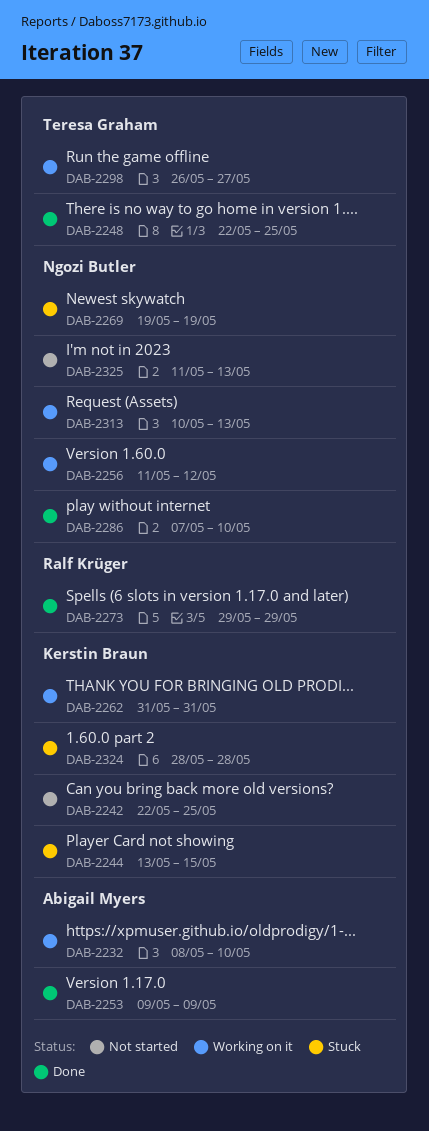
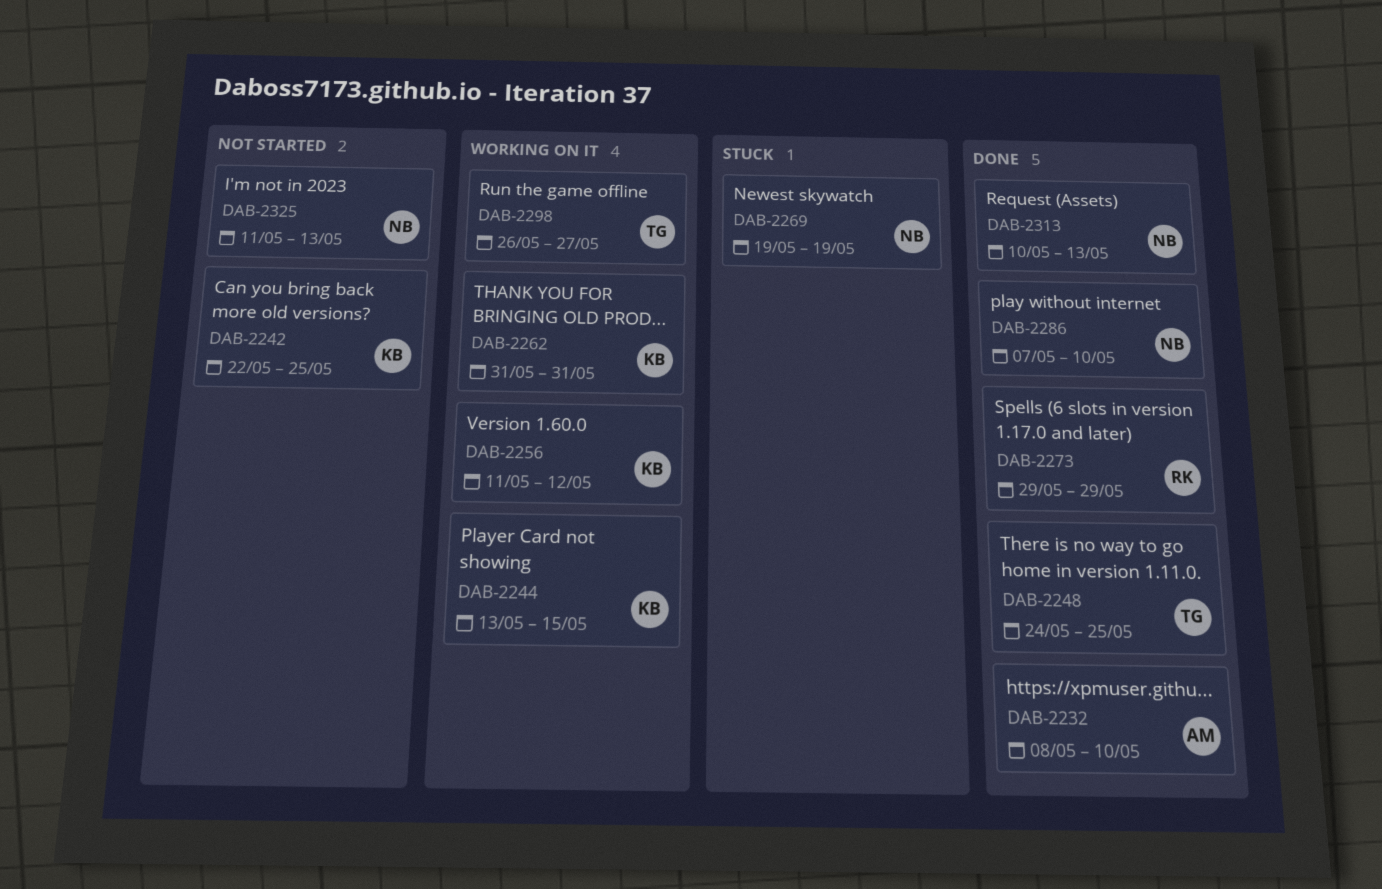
DAB-2232, status: Working on it -> Done
DAB-2244, status: Stuck -> Working on it
DAB-2248, start: May 22 -> May 24
DAB-2253: present -> none
DAB-2256, owner: Ngozi Butler -> Kerstin Braun
DAB-2313, status: Working on it -> Done
DAB-2324: present -> none

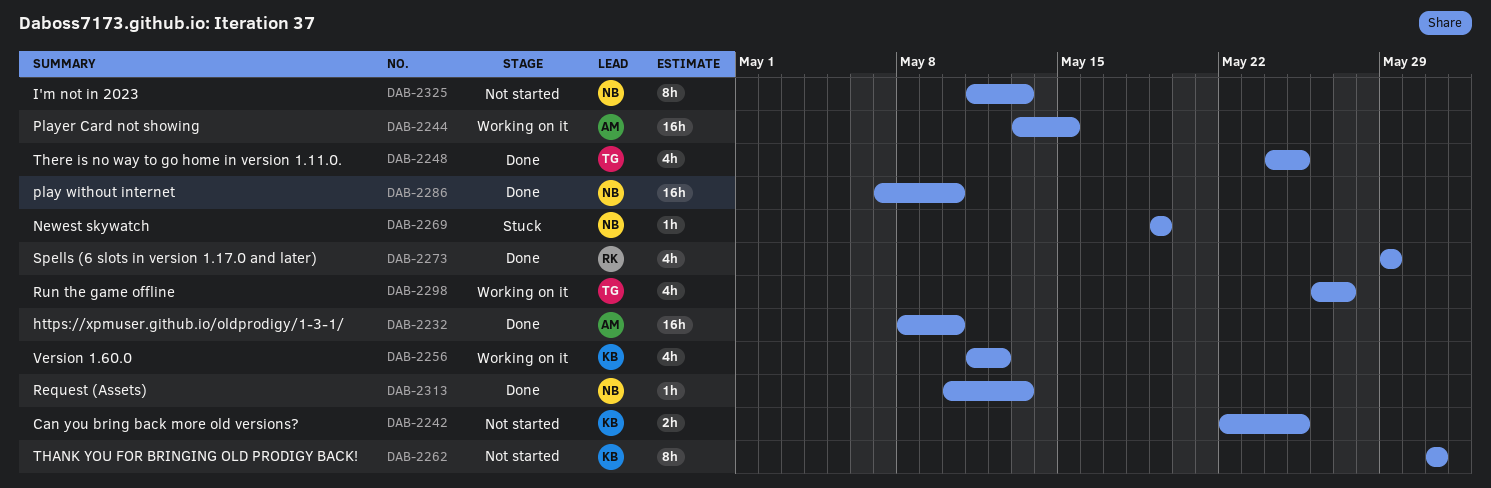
DAB-2244, owner: KB -> AM
DAB-2262, status: Working on it -> Not started

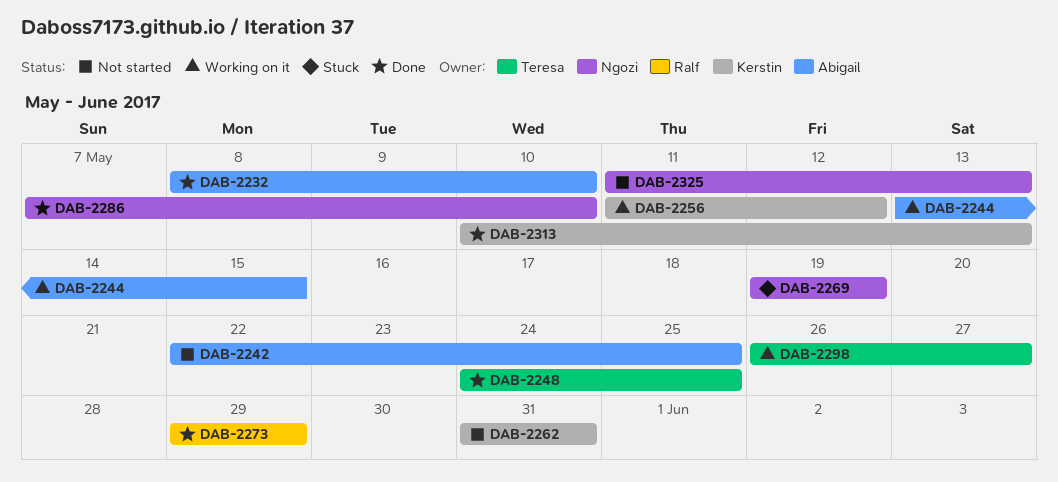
DAB-2242, owner: Kerstin -> Abigail
DAB-2313, owner: Ngozi -> Kerstin

